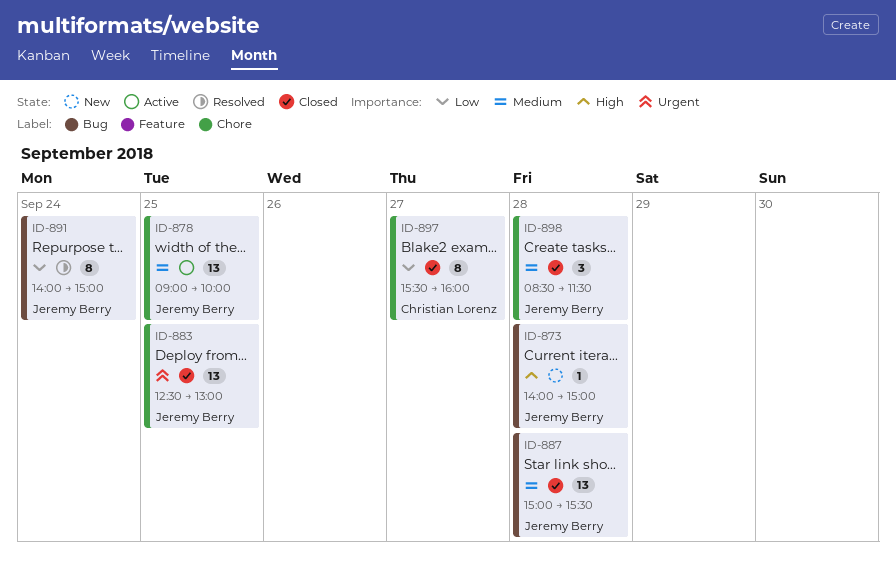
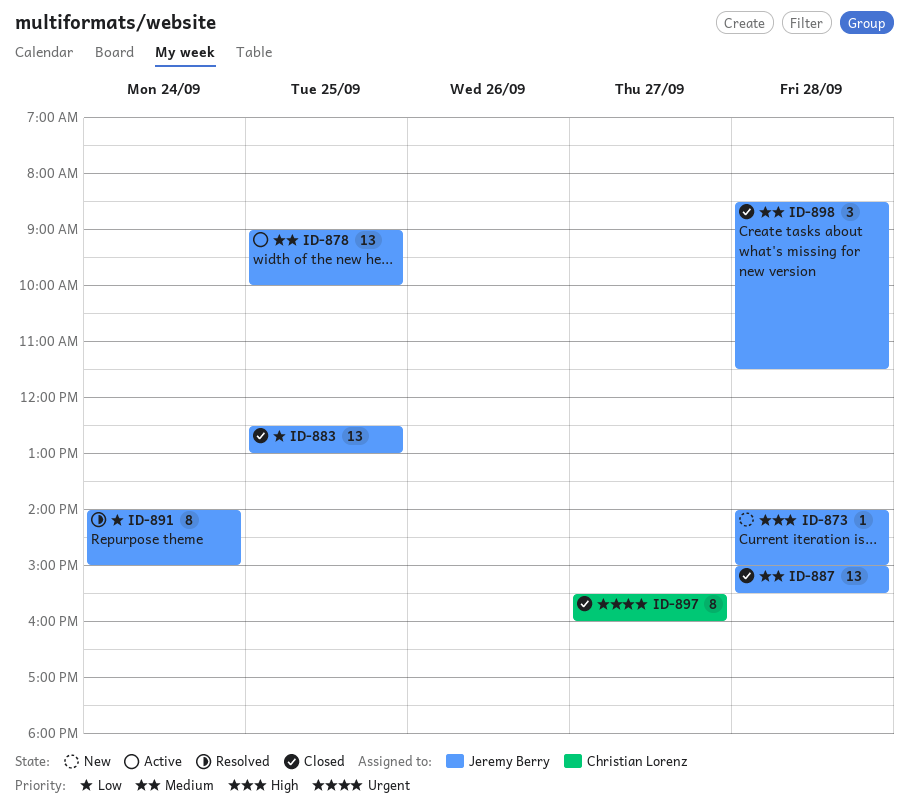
ID-883, priority: Urgent -> Low
ID-897, priority: Low -> Urgent

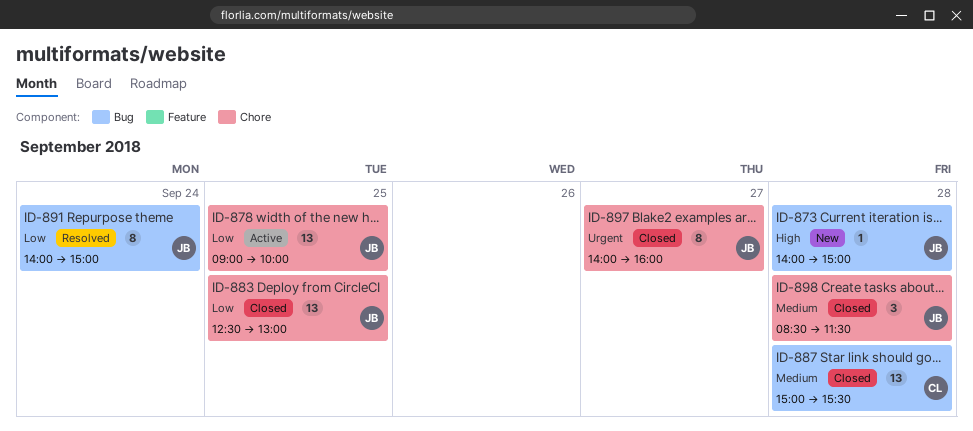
ID-878, priority: Medium -> Low
ID-887, owner: Jeremy Berry -> Christian Lorenz
ID-897, owner: Christian Lorenz -> Jeremy Berry
ID-897, begins: 15:30 -> 14:00

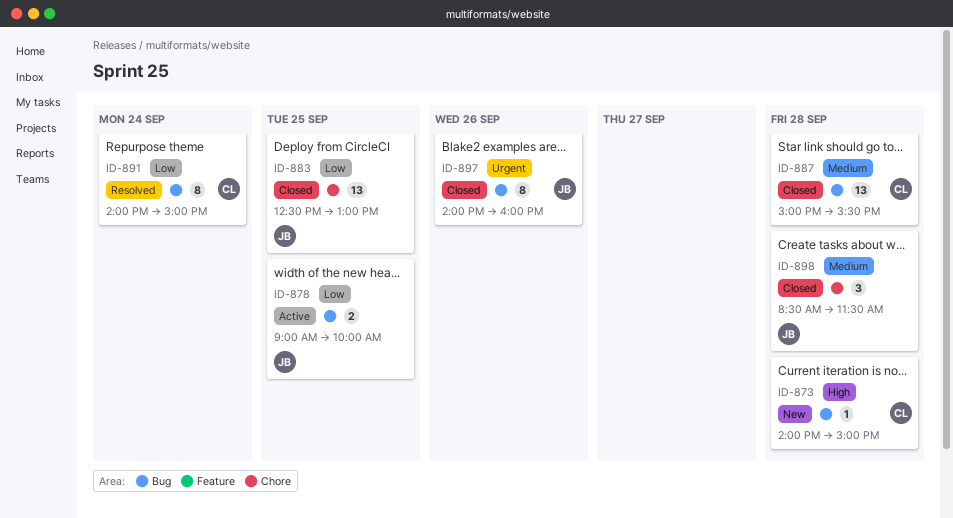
ID-873, owner: JB -> CL
ID-878, label: Chore -> Bug
ID-878, estimate: 13 -> 2
ID-891, owner: JB -> CL
ID-897, label: Chore -> Bug
ID-897, day: Sep 27 -> Sep 26

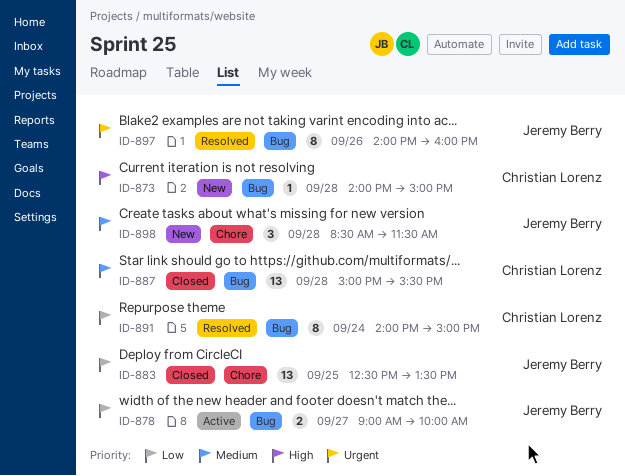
ID-878, day: Sep 25 -> Sep 27
ID-883, ends: 13:00 -> 13:30
ID-897, status: Closed -> Resolved
ID-898, status: Closed -> New

